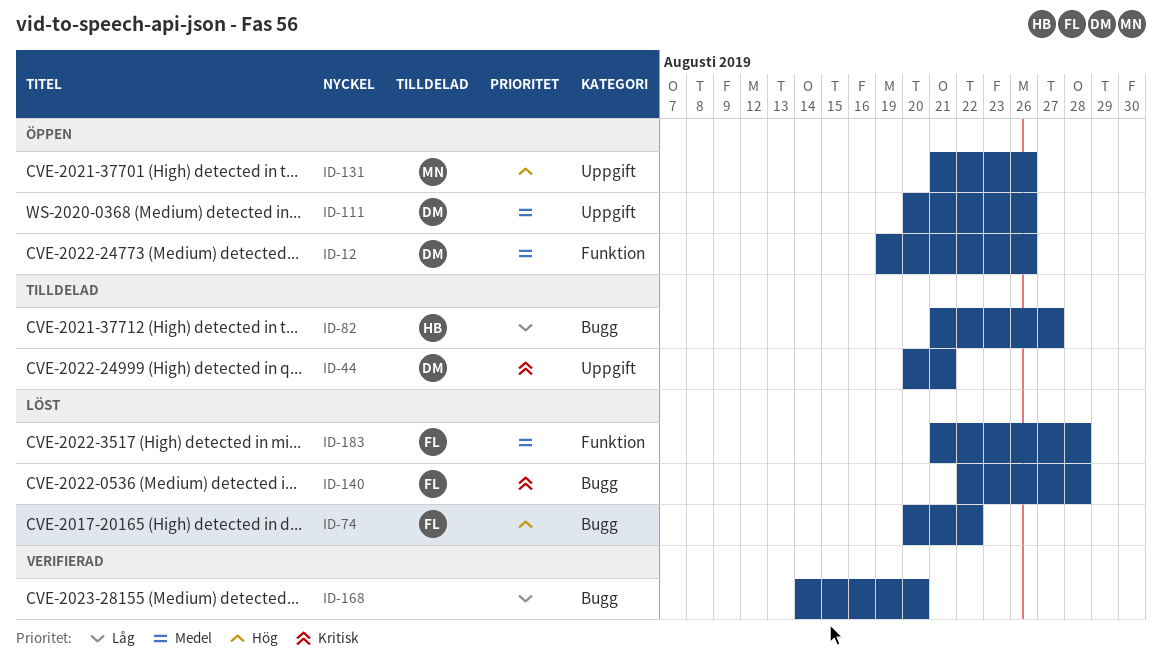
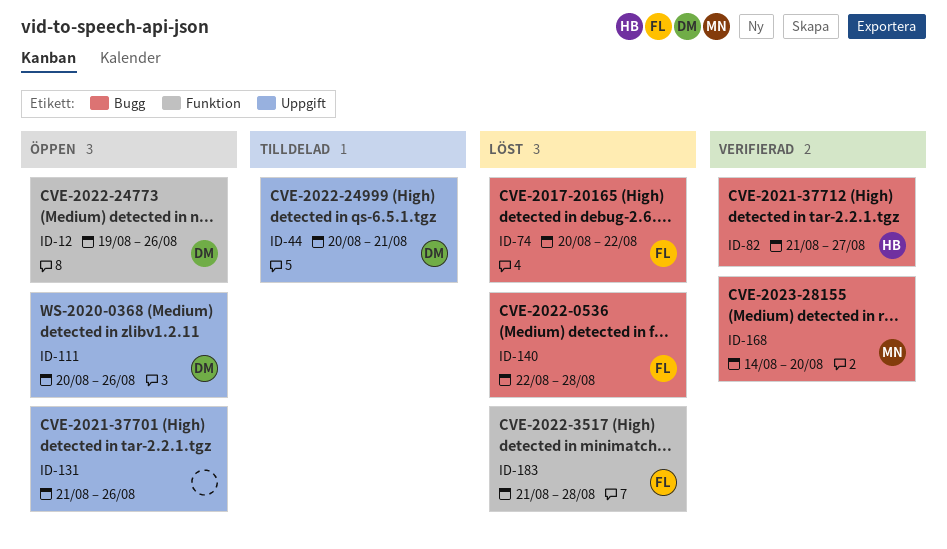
ID-82, status: Tilldelad -> Verifierad
ID-131, owner: MN -> none
ID-168, owner: none -> MN

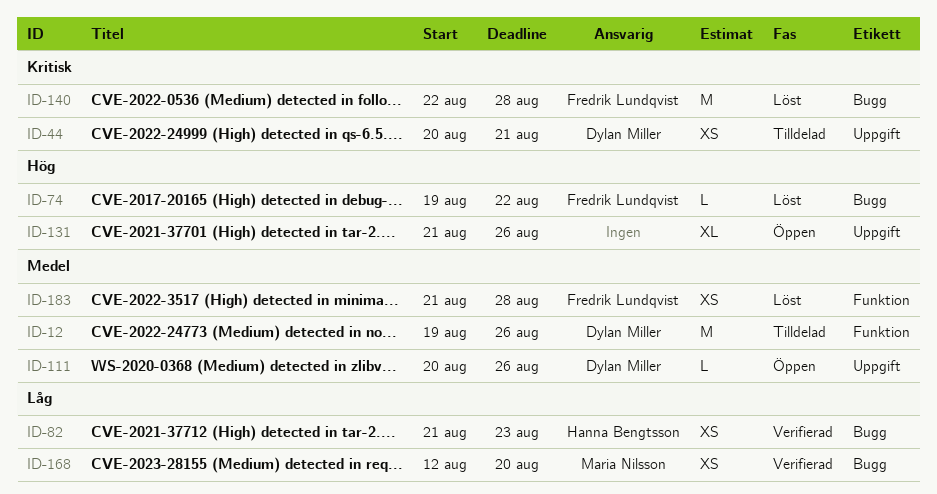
ID-12, status: Öppen -> Tilldelad
ID-74, start: Aug 20 -> Aug 19
ID-82, due: Aug 27 -> Aug 23
ID-168, start: Aug 14 -> Aug 12

